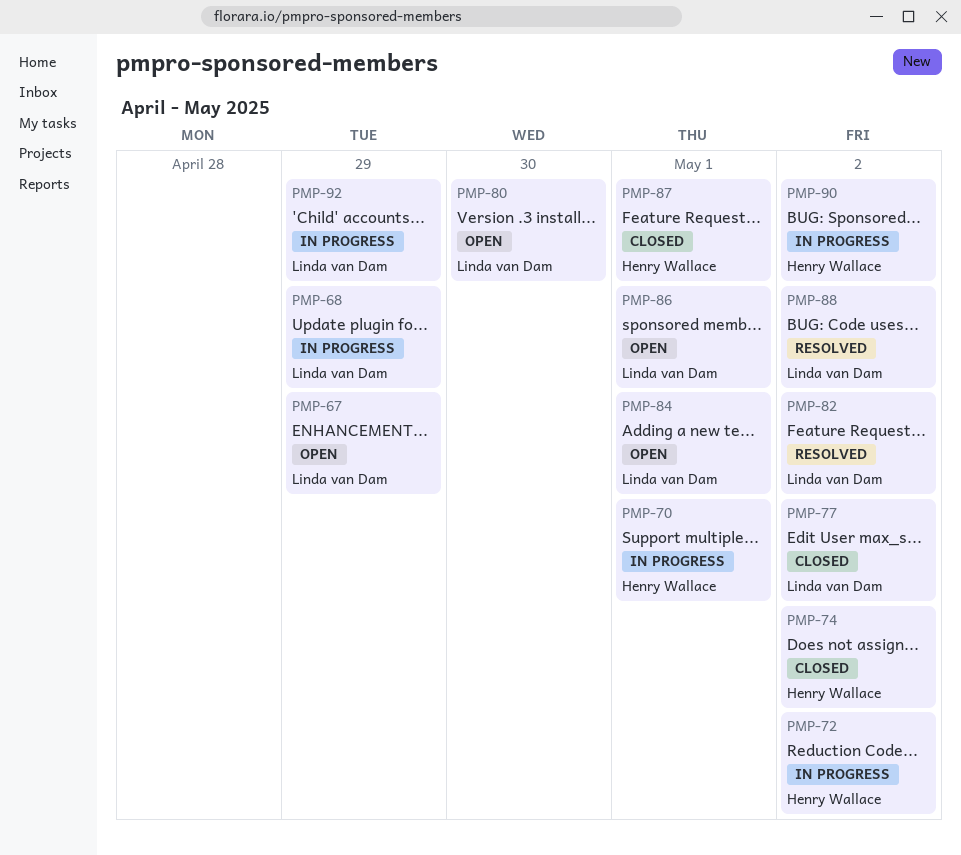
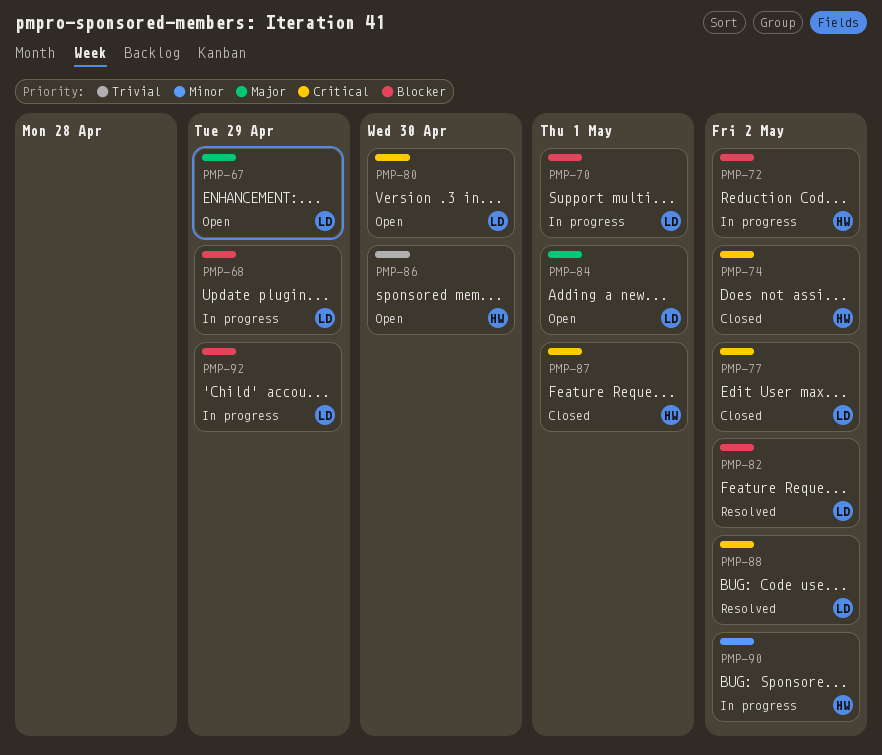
PMP-70, owner: Henry Wallace -> Linda van Dam
PMP-86, owner: Linda van Dam -> Henry Wallace
PMP-86, due: May 1 -> Apr 30

